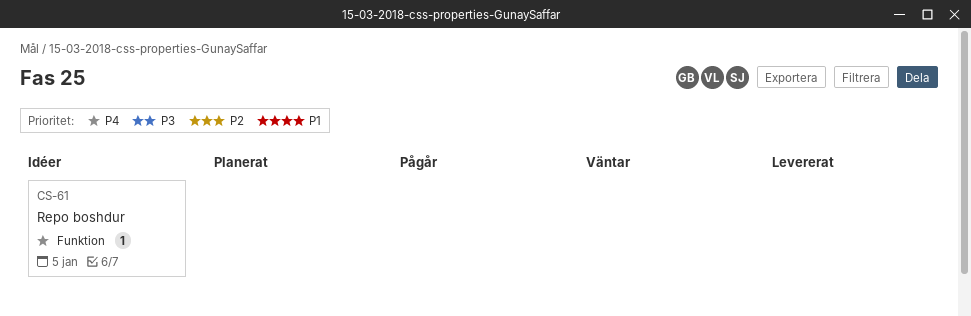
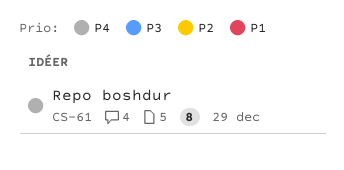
CS-61, estimate: 1 -> 8
CS-61, due: Jan 5 -> Dec 29

